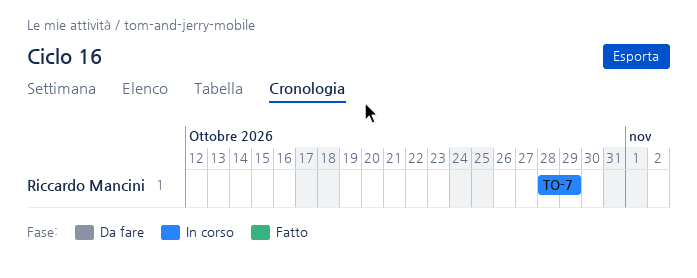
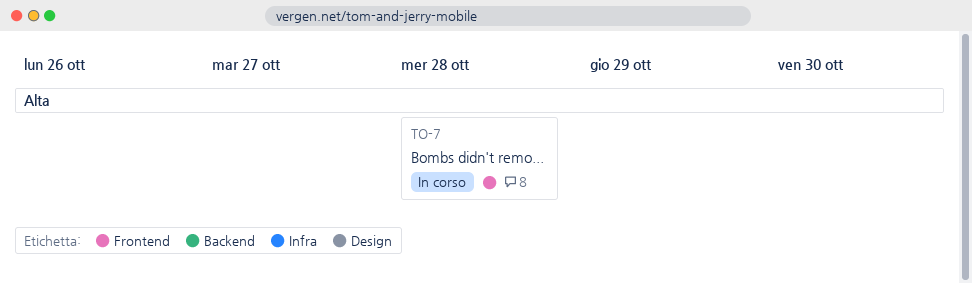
TO-7, due: Oct 29 -> Oct 28

